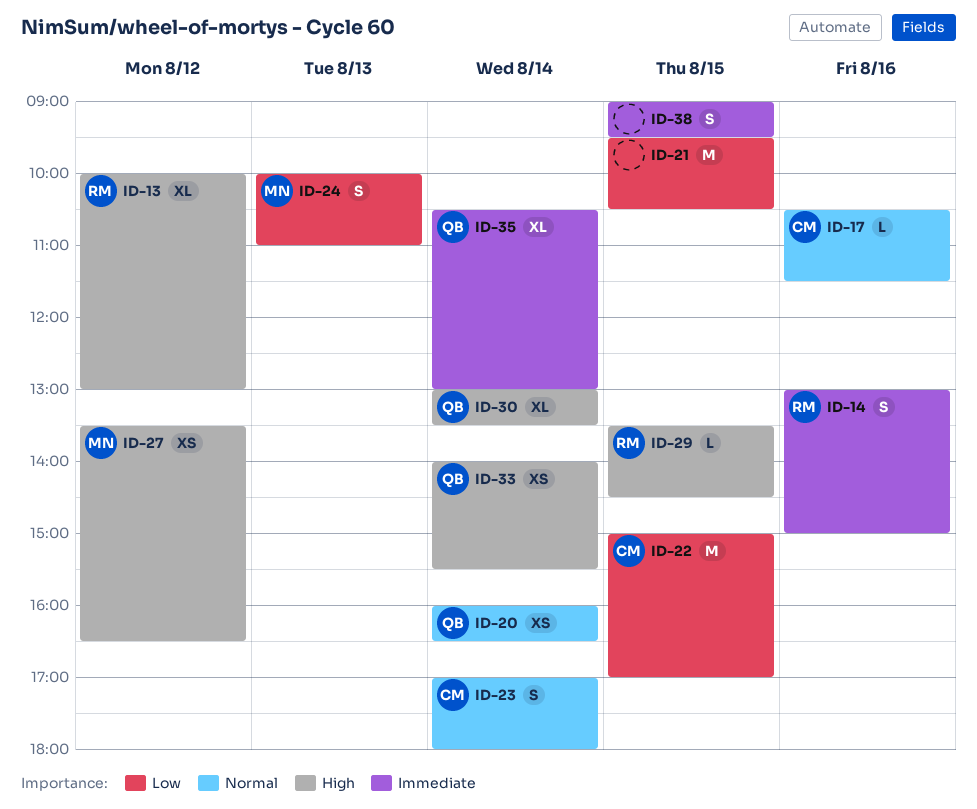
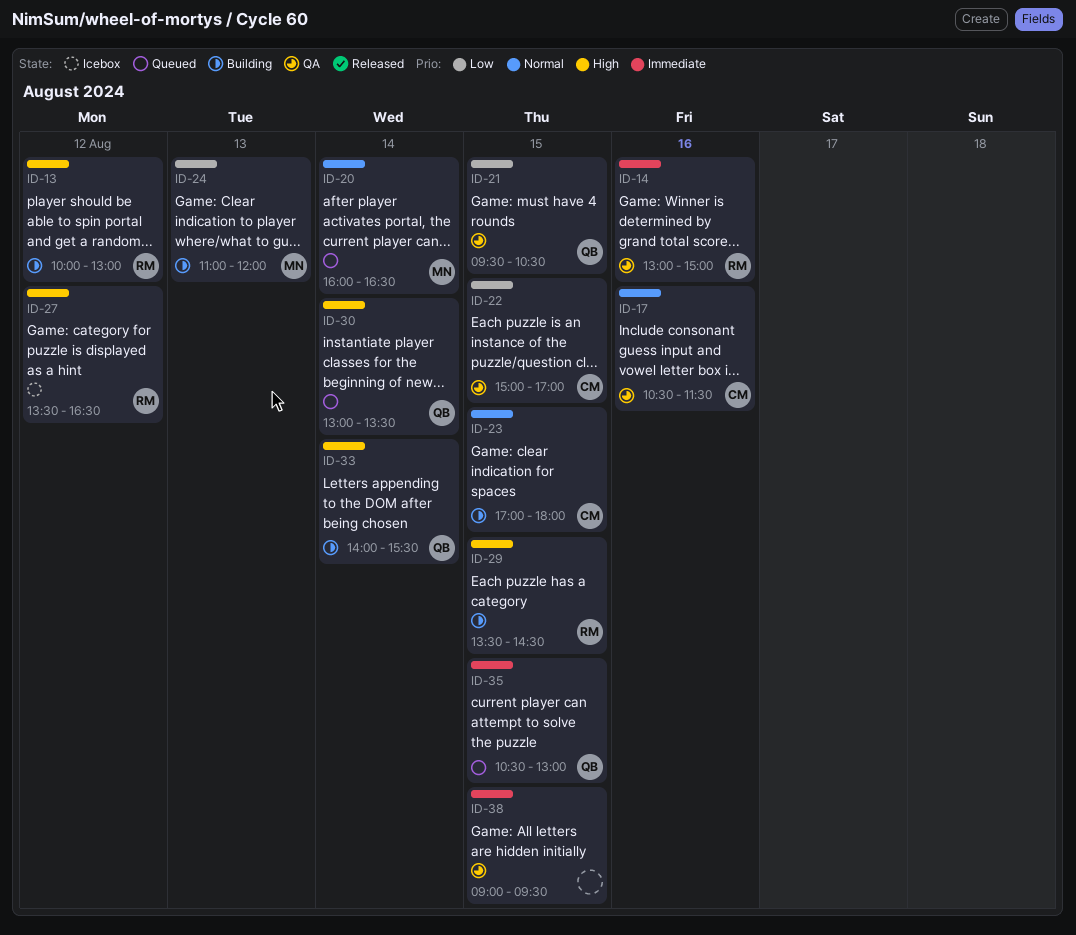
ID-20, owner: QB -> MN
ID-21, owner: none -> QB
ID-23, day: Aug 14 -> Aug 15
ID-24, begins: 10:00 -> 11:00
ID-24, ends: 11:00 -> 12:00
ID-27, owner: MN -> RM
ID-35, day: Aug 14 -> Aug 15

